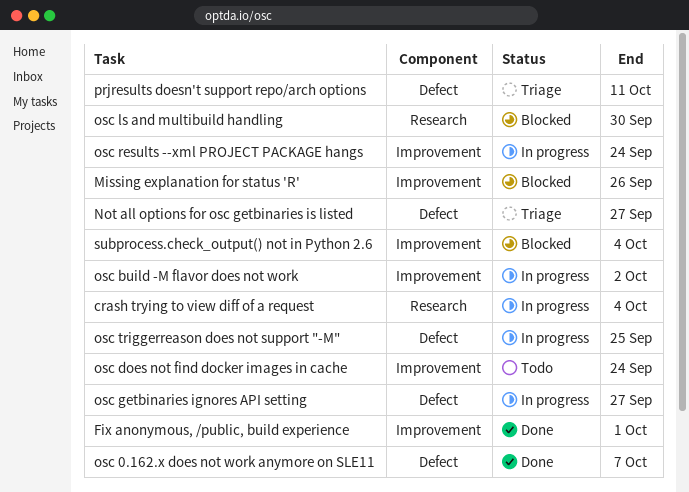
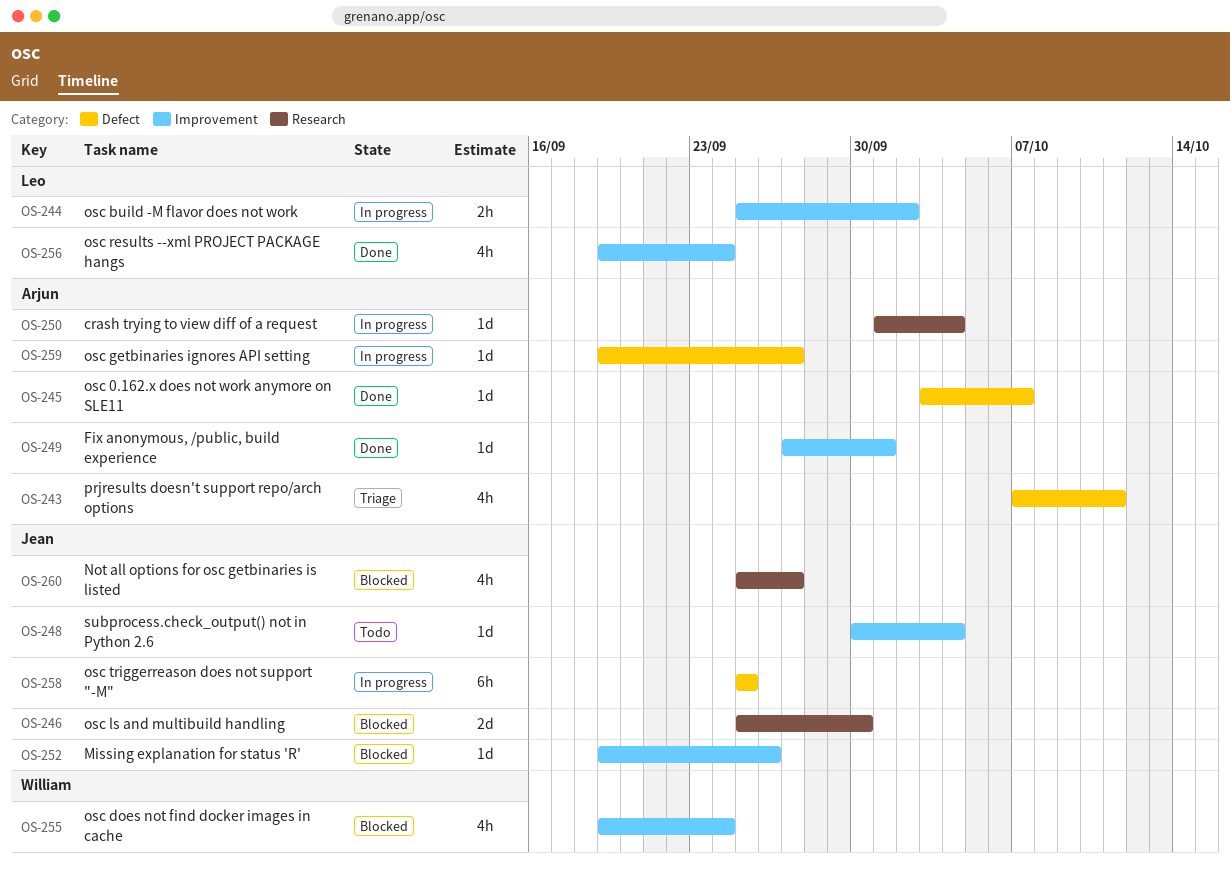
Not all options for osc getbinaries is listed, status: Triage -> Blocked
Not all options for osc getbinaries is listed, label: Defect -> Research
osc does not find docker images in cache, status: Todo -> Blocked
osc results --xml PROJECT PACKAGE hangs, status: In progress -> Done
subprocess.check_output() not in Python 2.6, status: Blocked -> Todo

